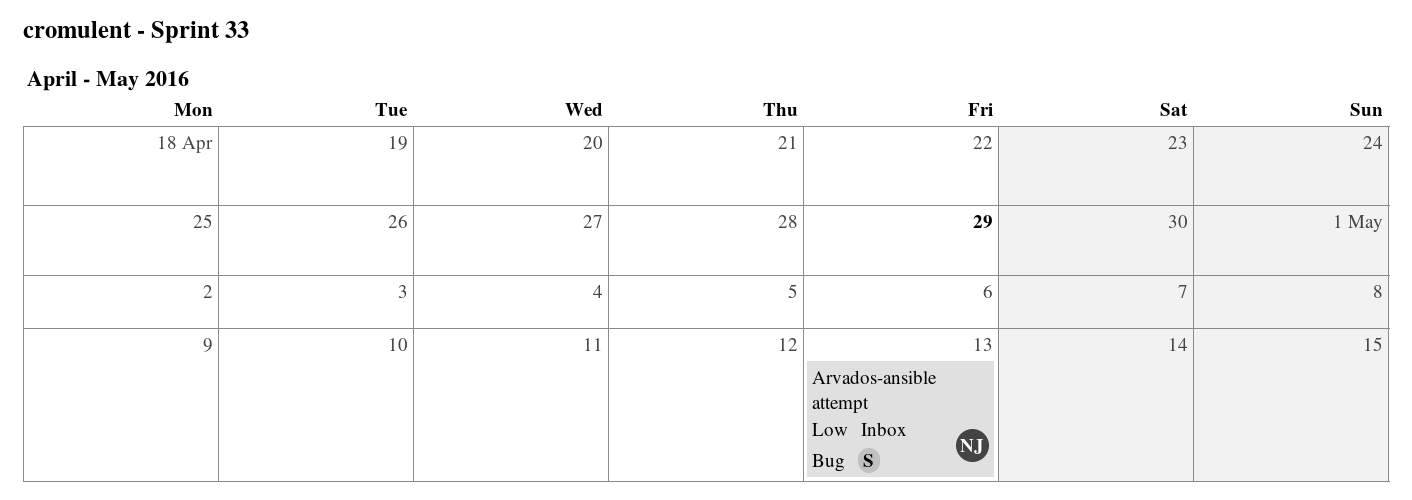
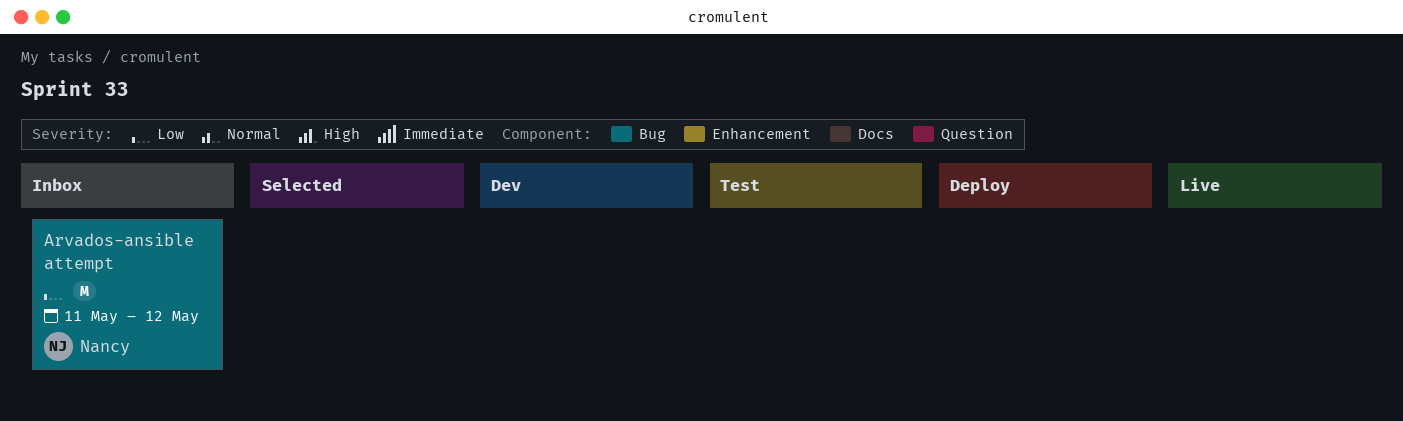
Arvados-ansible attempt, estimate: S -> M
Arvados-ansible attempt, due: May 13 -> May 12

